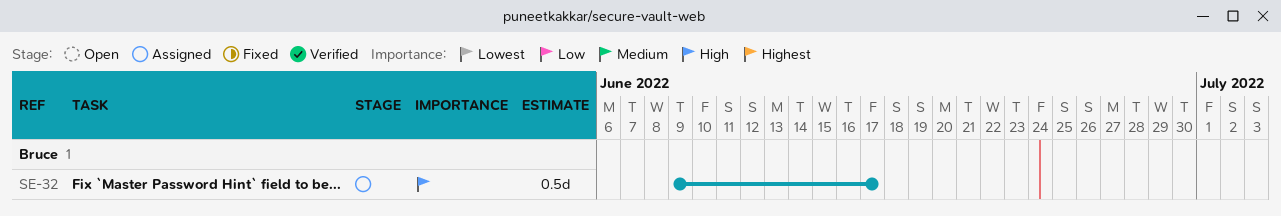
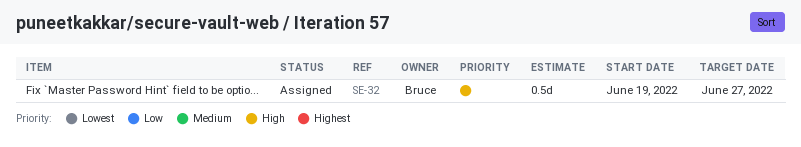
SE-32, start: Jun 9 -> Jun 19
SE-32, due: Jun 17 -> Jun 27

